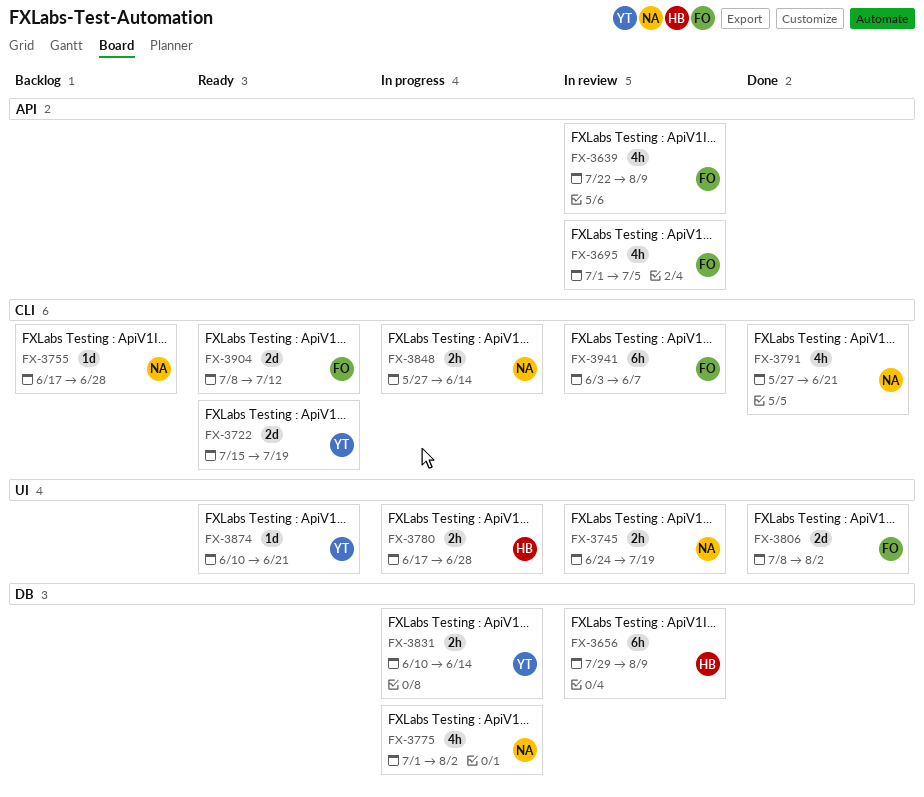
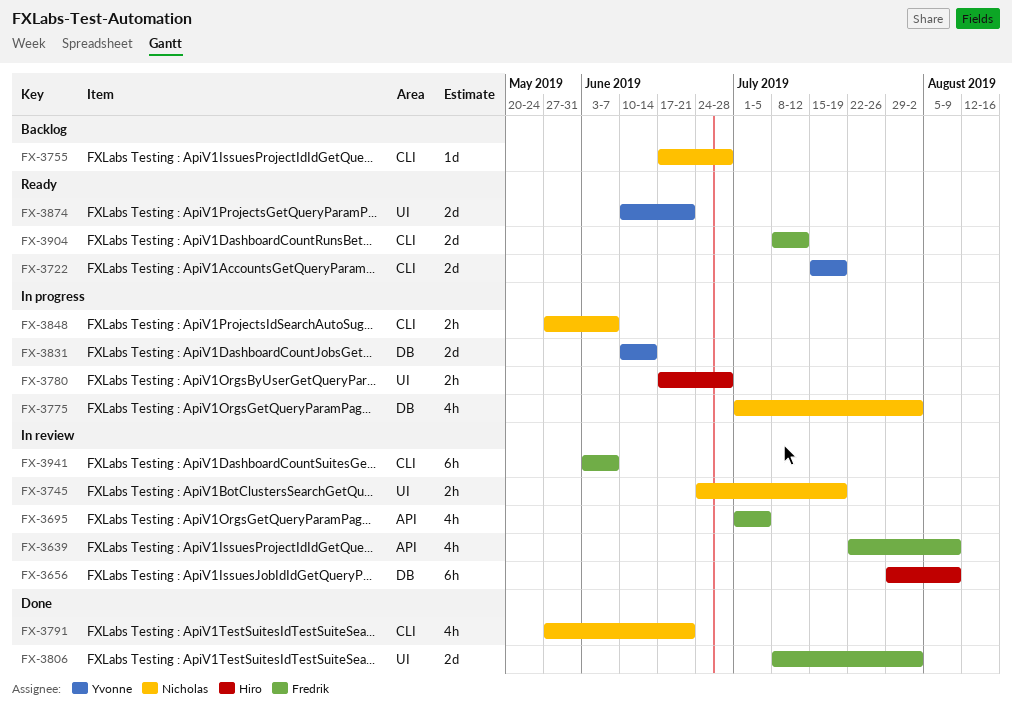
FX-3831, estimate: 2h -> 2d
FX-3848, due: Jun 14 -> Jun 7
FX-3874, estimate: 1d -> 2d

